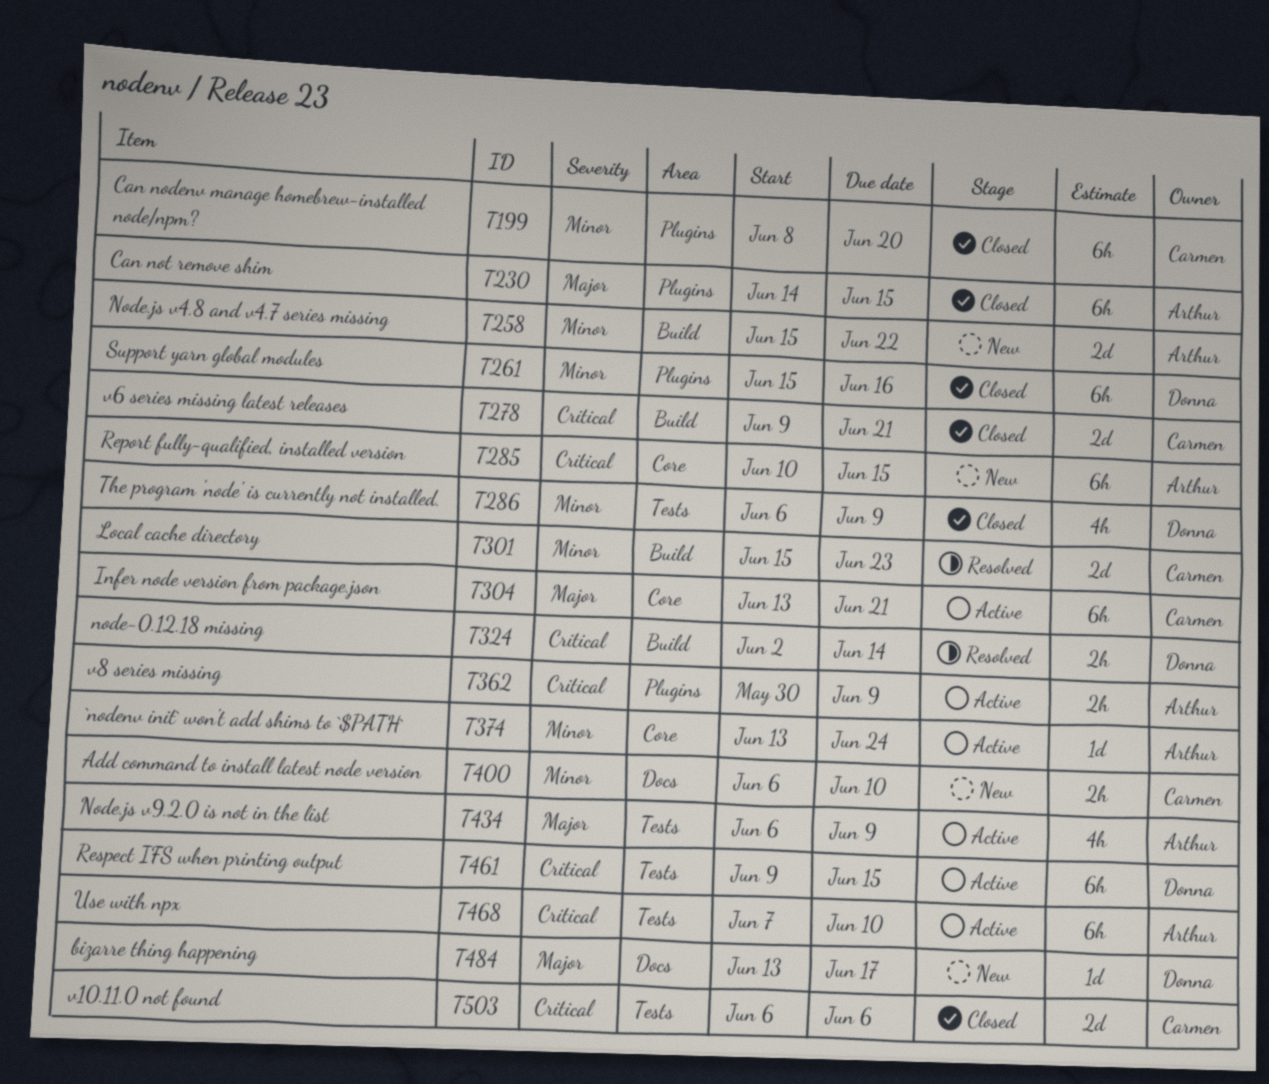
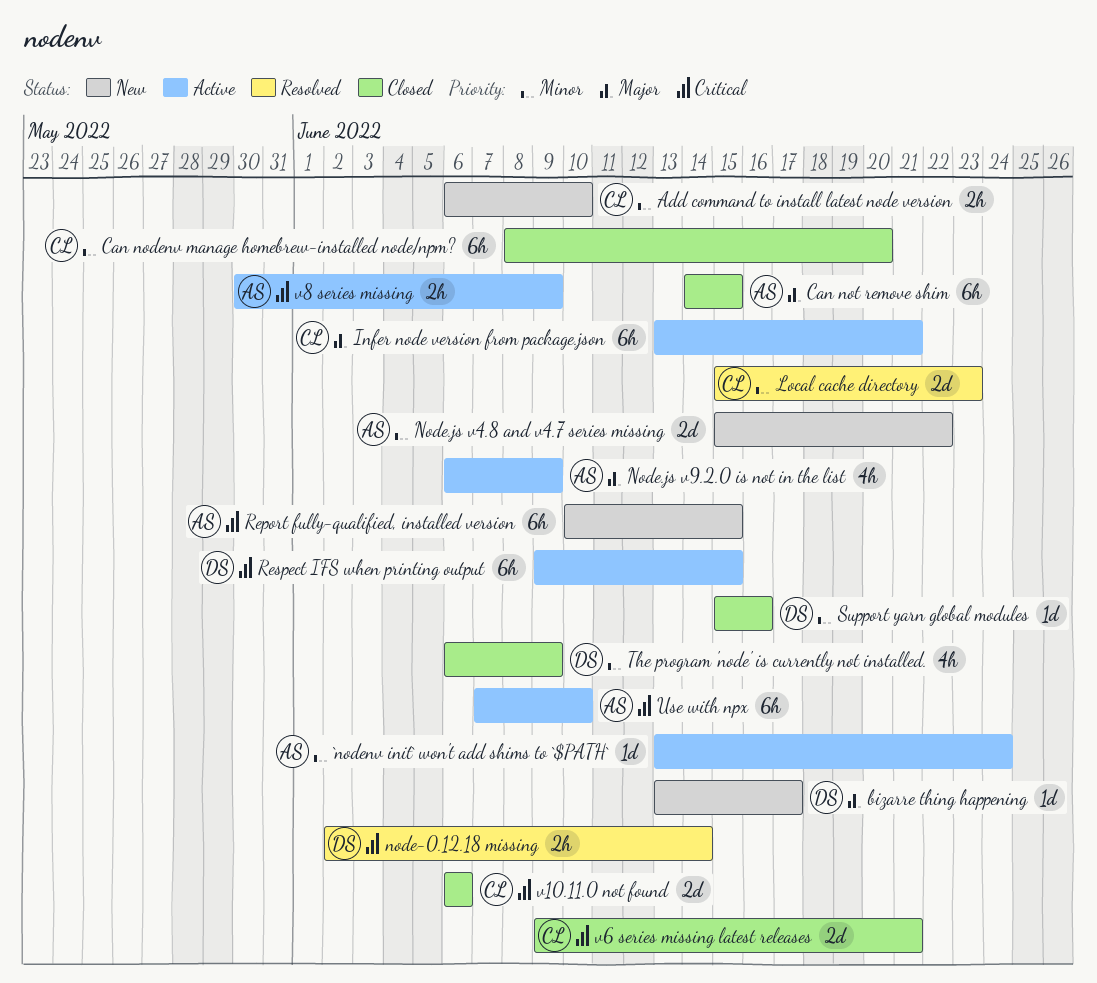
Support yarn global modules, estimate: 6h -> 1d

